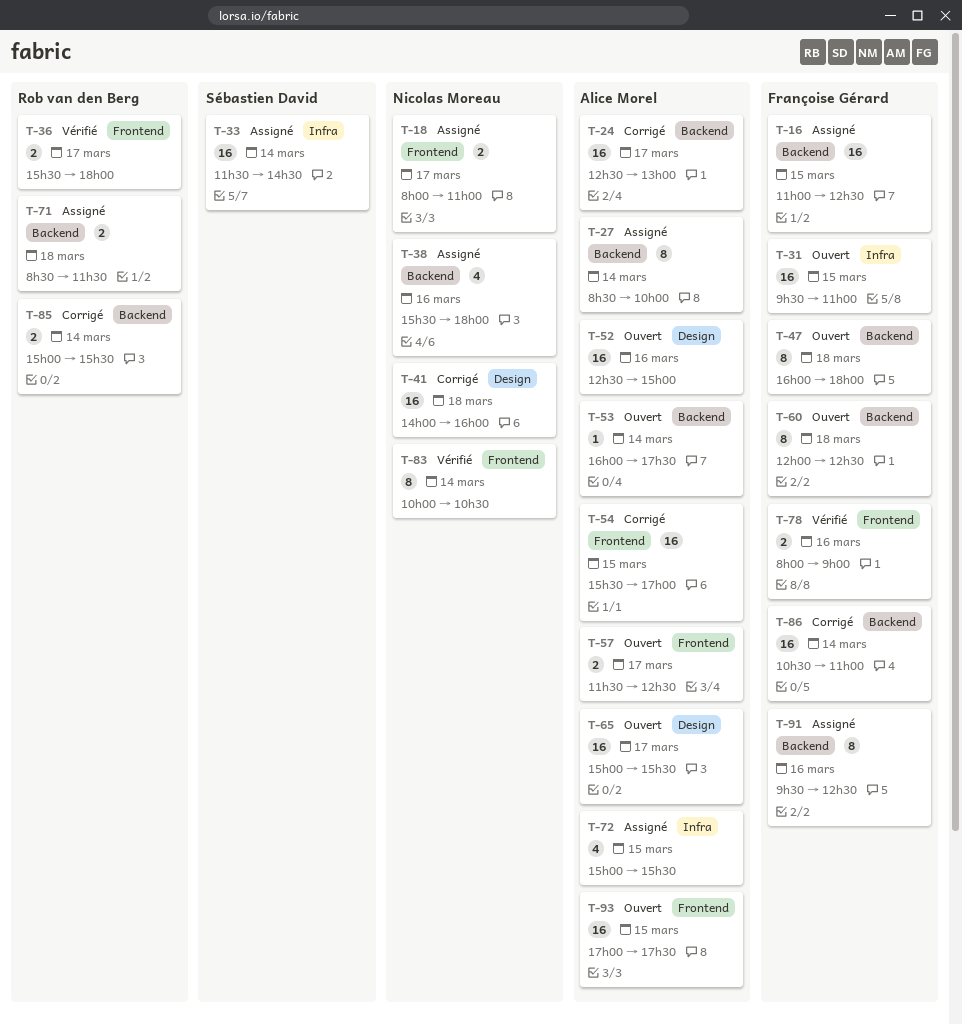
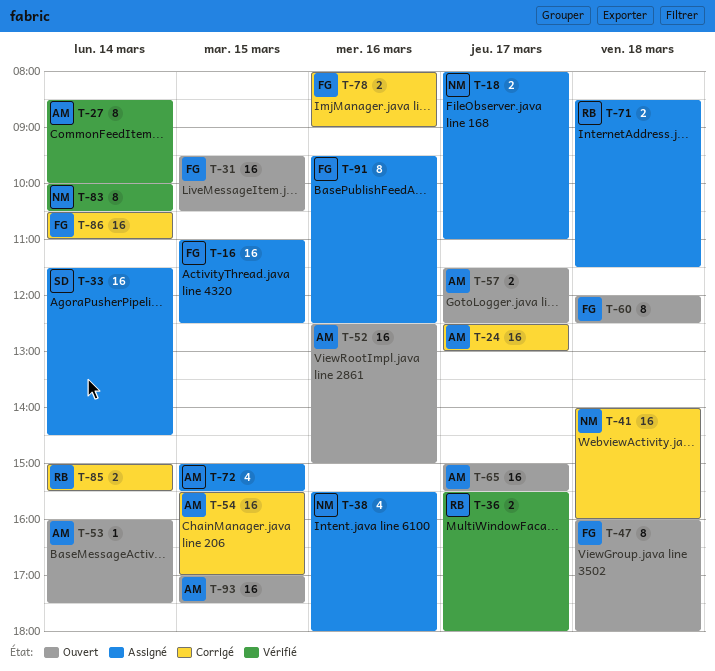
T-27, status: Assigné -> Vérifié
T-31, ends: 11:00 -> 10:30
T-78, status: Vérifié -> Corrigé

